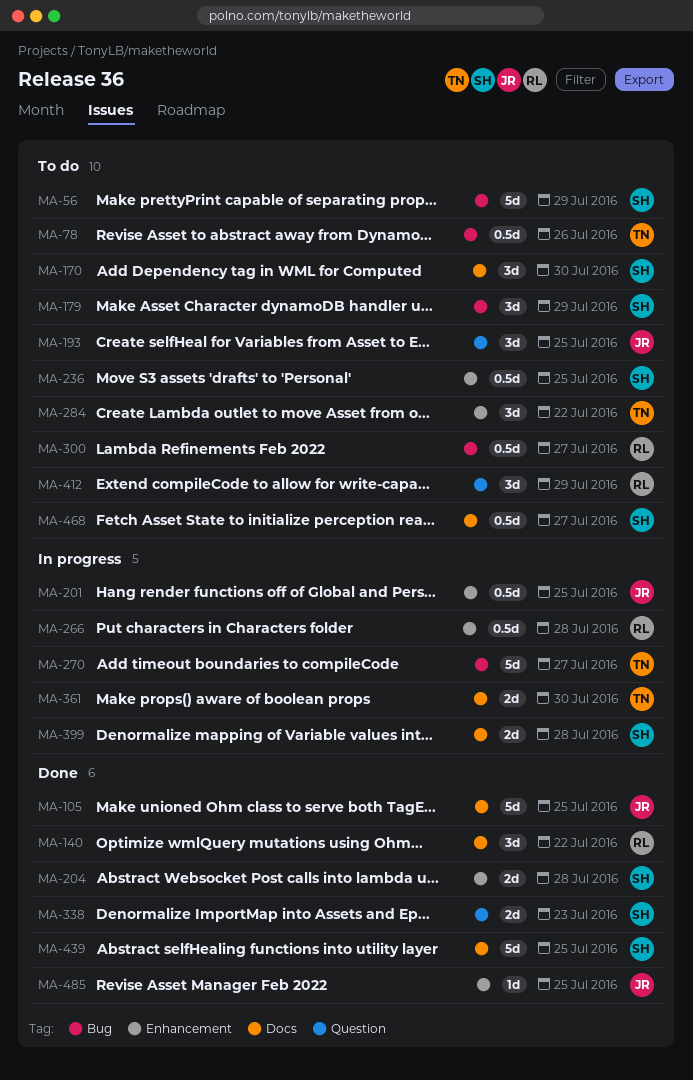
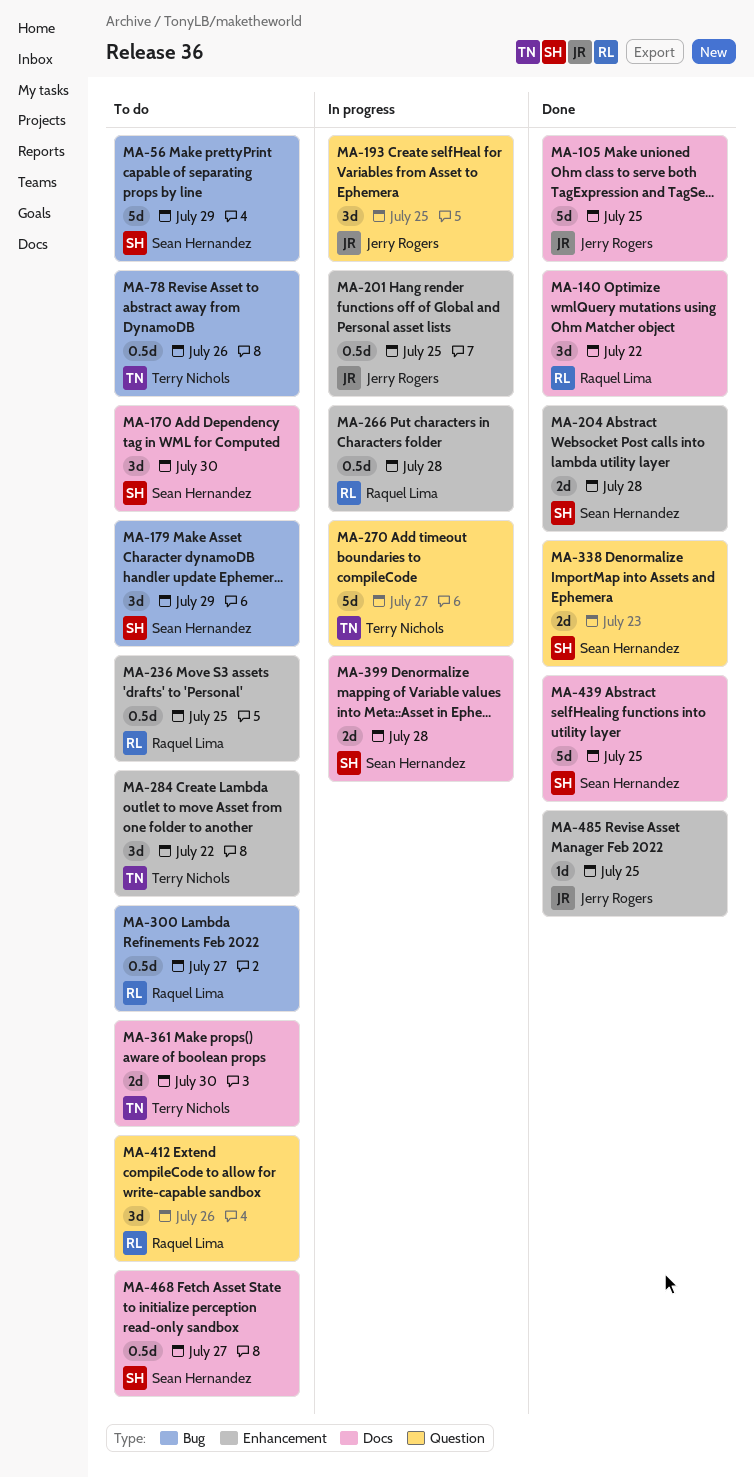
MA-193, status: To do -> In progress
MA-236, owner: Sean Hernandez -> Raquel Lima
MA-270, label: Bug -> Question
MA-361, status: In progress -> To do
MA-412, due: Jul 29 -> Jul 26

